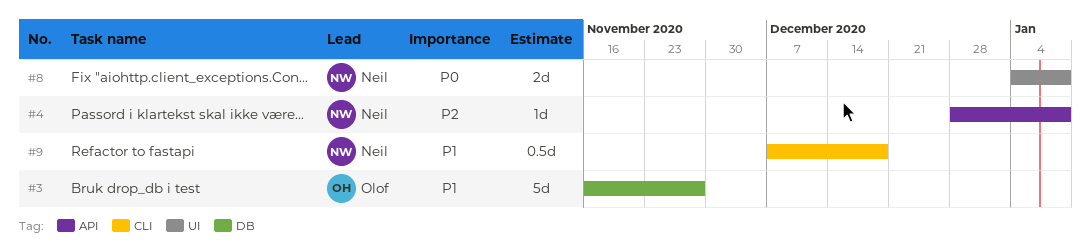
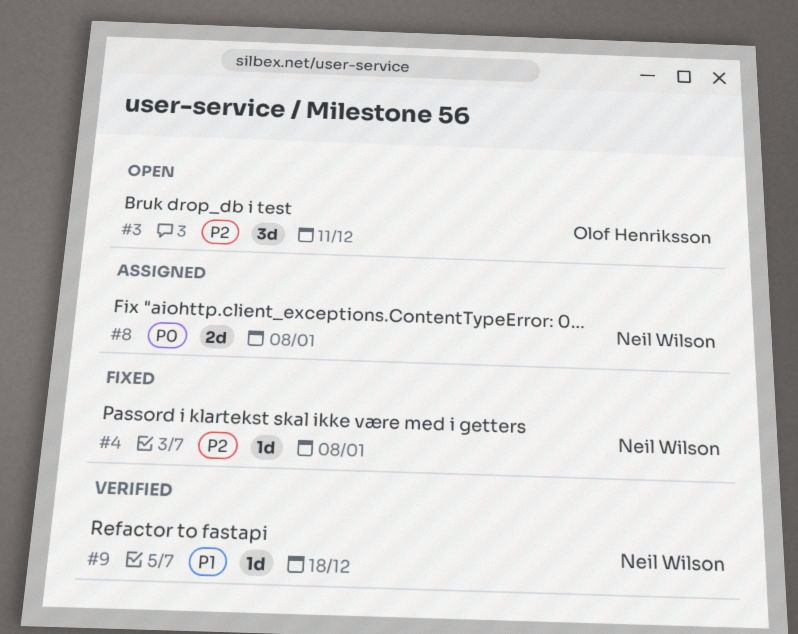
#3, priority: P1 -> P2
#3, estimate: 5d -> 3d
#3, due: Nov 27 -> Dec 11
#9, estimate: 0.5d -> 1d

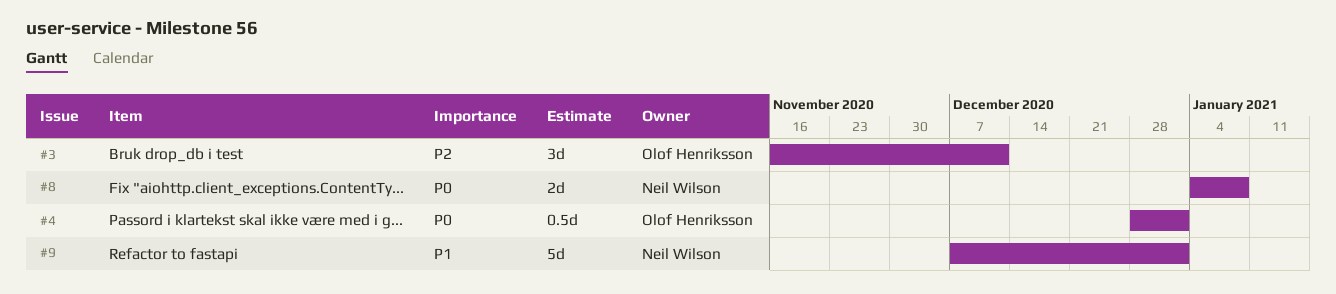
#4, owner: Neil Wilson -> Olof Henriksson
#4, priority: P2 -> P0
#4, estimate: 1d -> 0.5d
#4, due: Jan 8 -> Jan 1
#9, estimate: 1d -> 5d
#9, due: Dec 18 -> Jan 1

